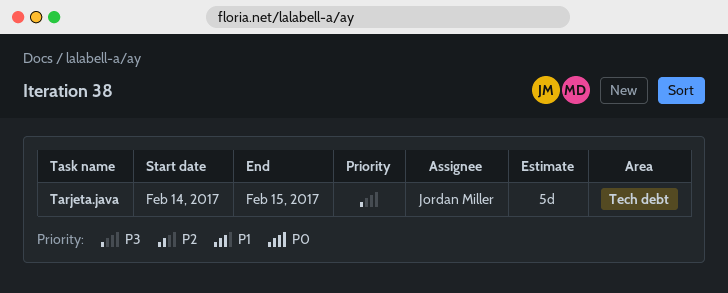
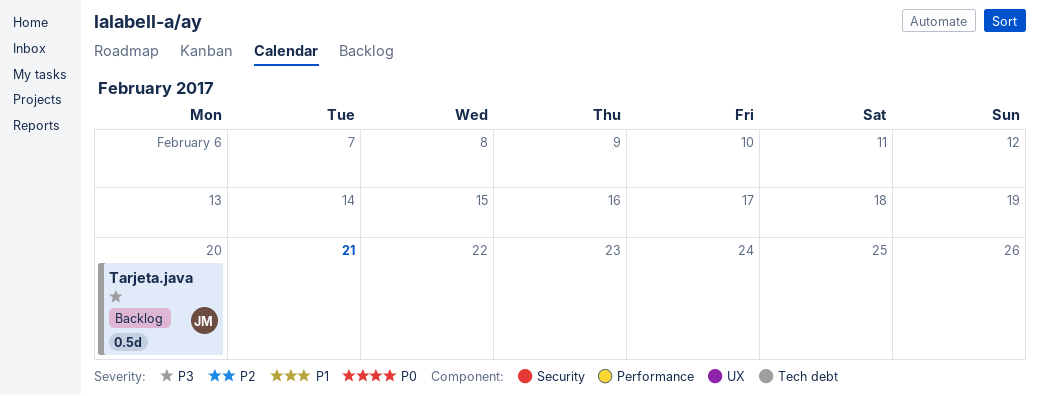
Tarjeta.java, estimate: 5d -> 0.5d
Tarjeta.java, due: Feb 15 -> Feb 20

